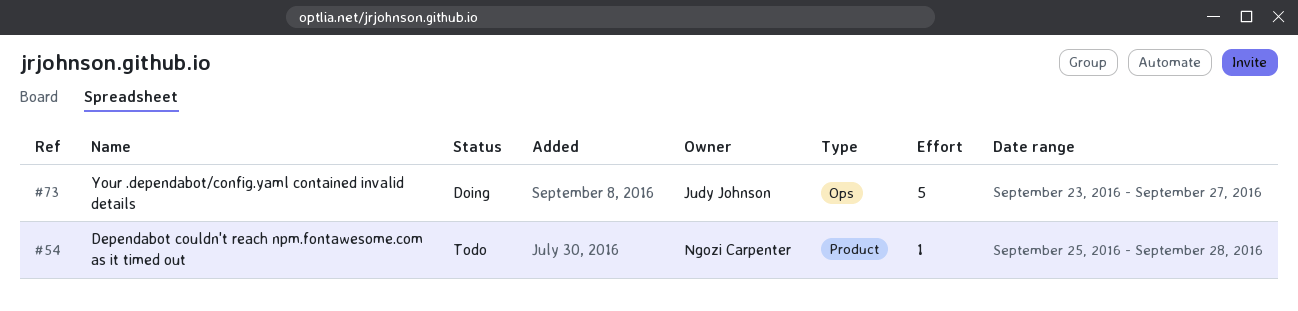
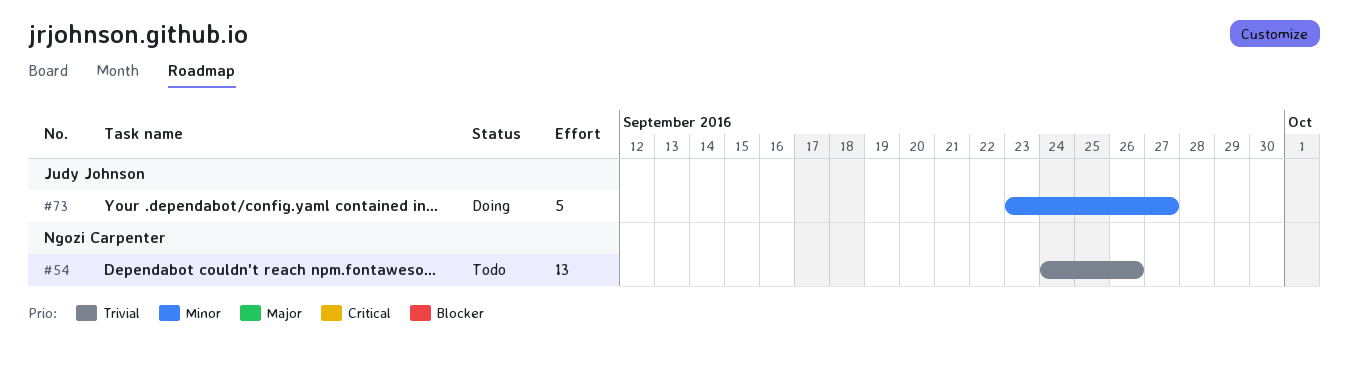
#54, estimate: 1 -> 13
#54, start: Sep 25 -> Sep 24
#54, due: Sep 28 -> Sep 26

